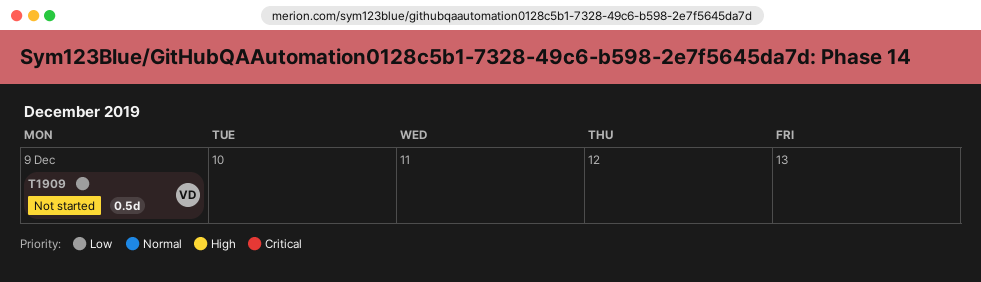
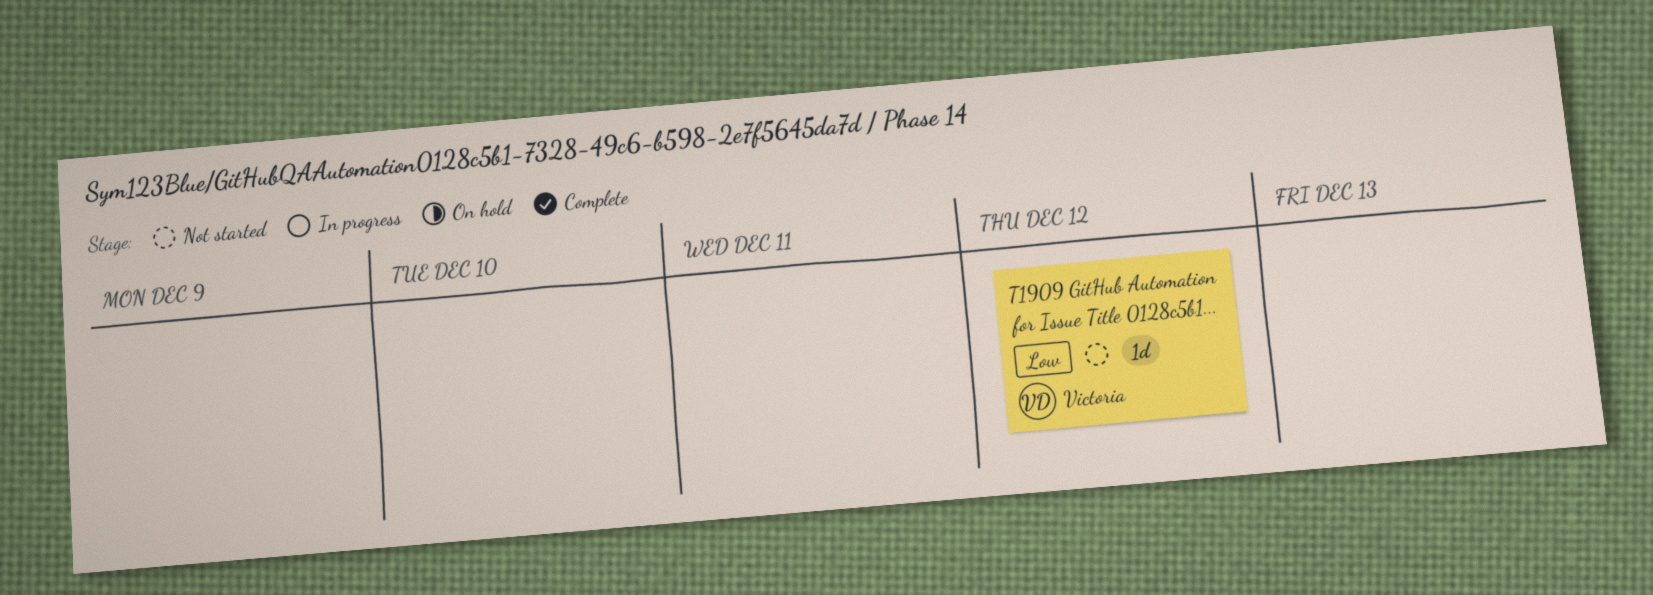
T1909, estimate: 0.5d -> 1d
T1909, due: Dec 9 -> Dec 12

